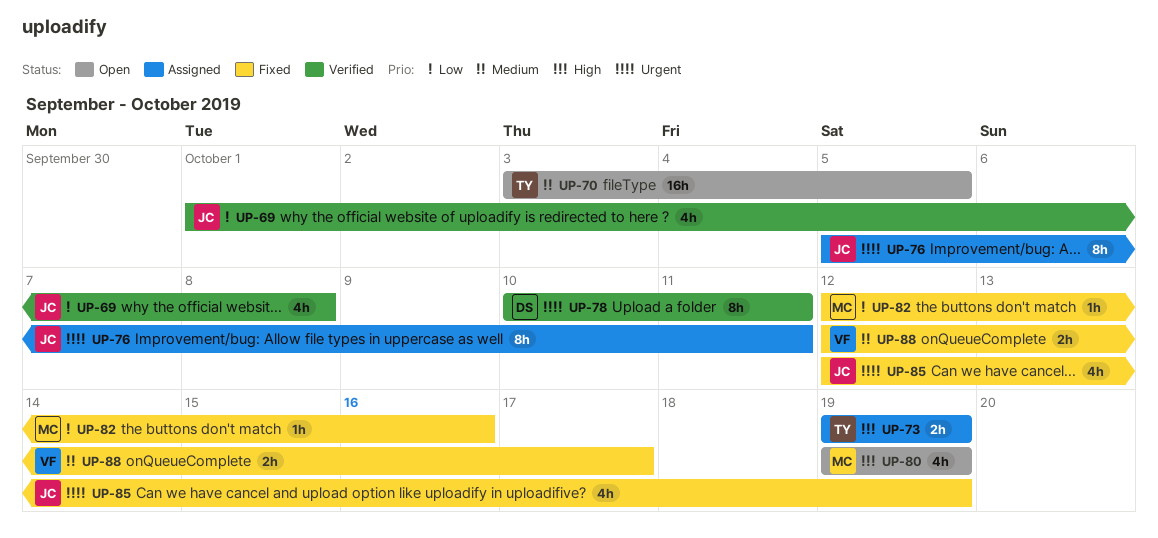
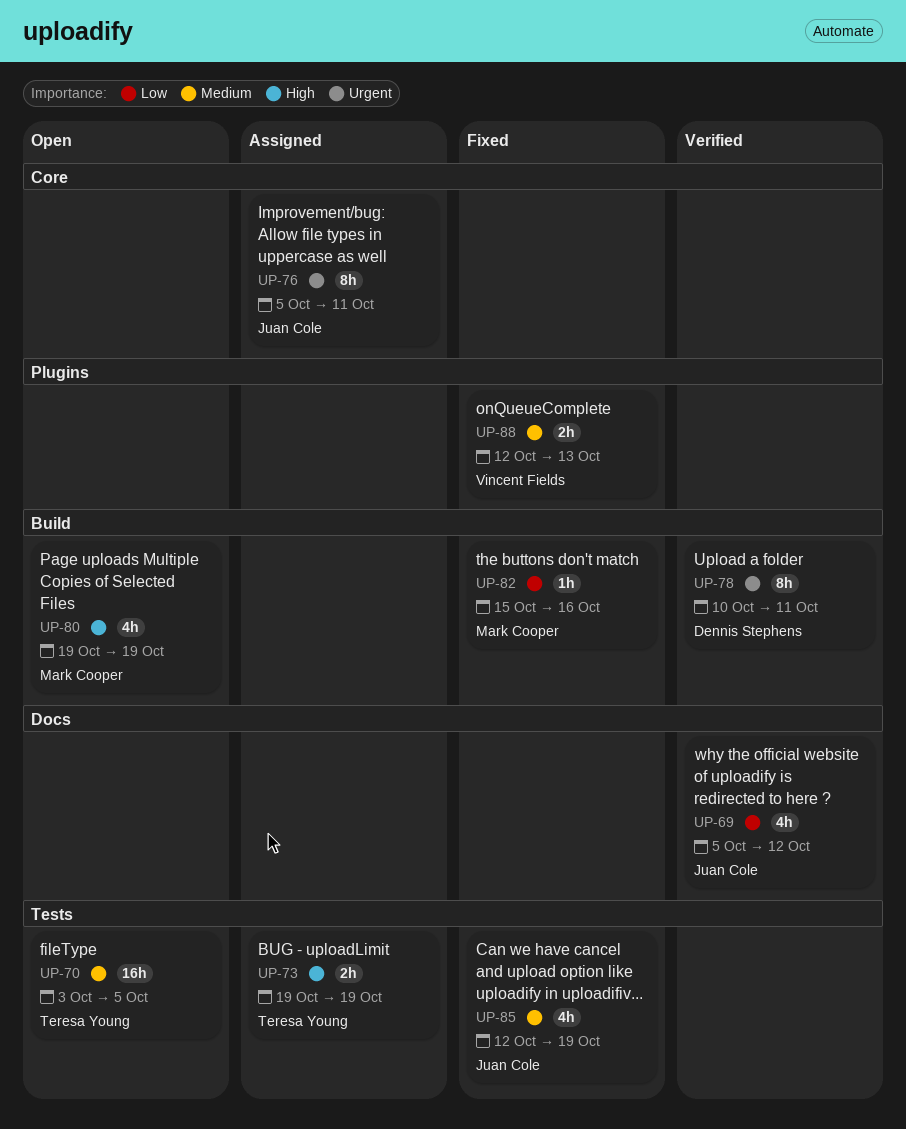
UP-69, start: Oct 1 -> Oct 5
UP-69, due: Oct 8 -> Oct 12
UP-82, start: Oct 12 -> Oct 15
UP-85, priority: Urgent -> Medium
UP-88, due: Oct 17 -> Oct 13

